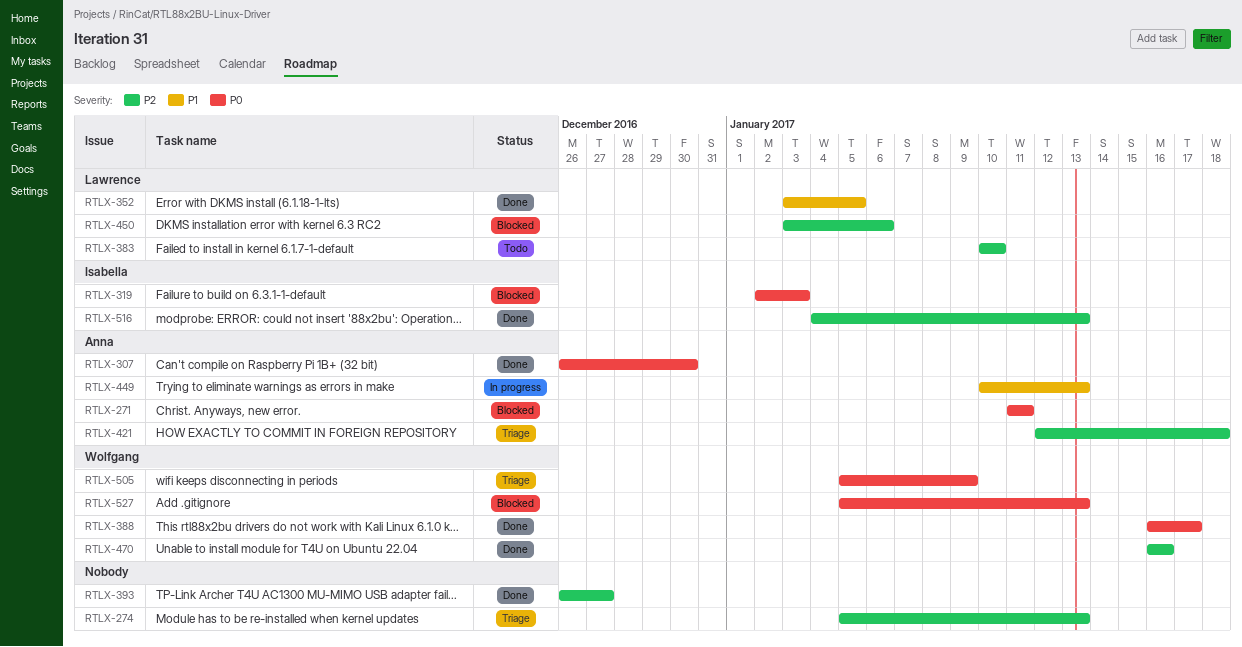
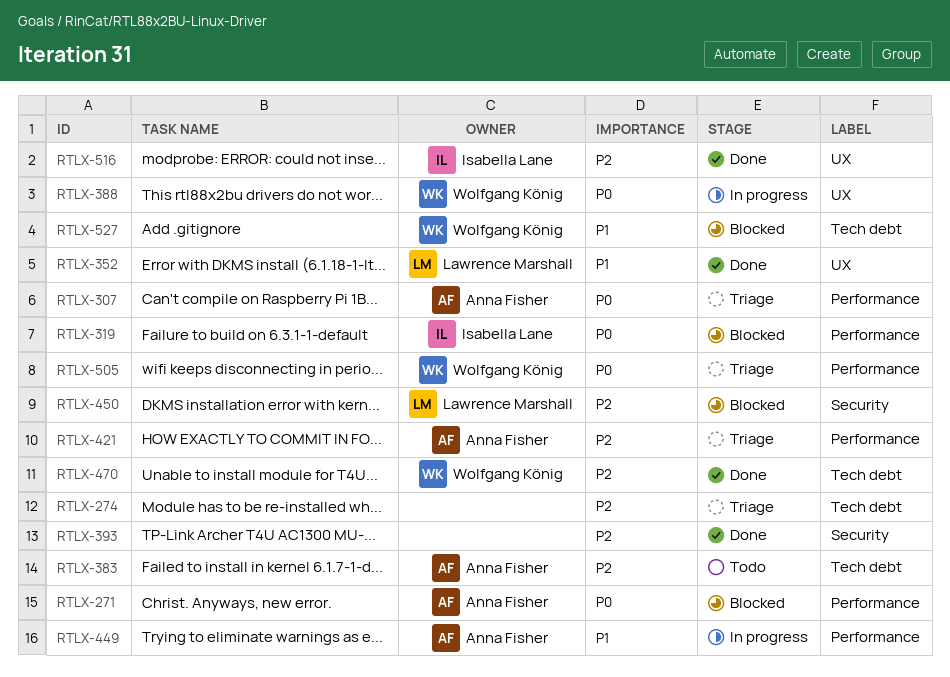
RTLX-307, status: Done -> Triage
RTLX-383, owner: Lawrence Marshall -> Anna Fisher
RTLX-388, status: Done -> In progress
RTLX-527, priority: P0 -> P1

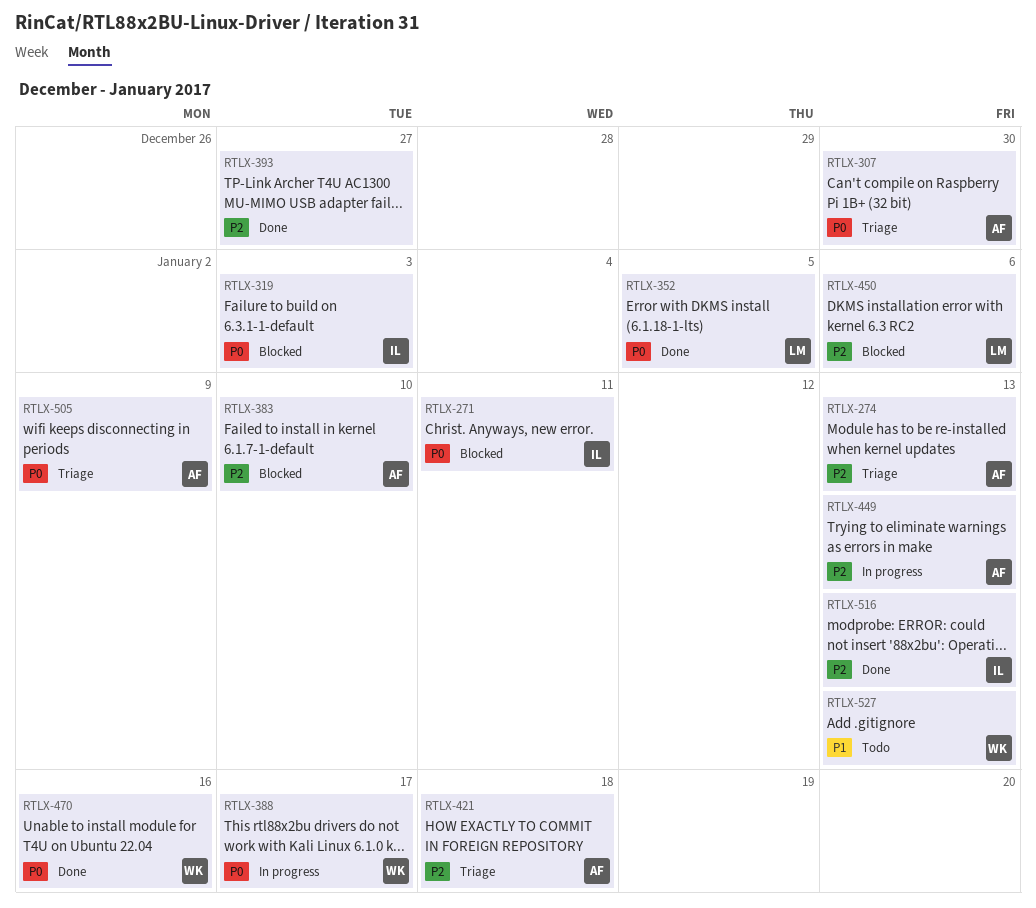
RTLX-271, owner: Anna Fisher -> Isabella Lane
RTLX-274, owner: none -> Anna Fisher
RTLX-352, priority: P1 -> P0
RTLX-383, status: Todo -> Blocked
RTLX-449, priority: P1 -> P2
RTLX-470, priority: P2 -> P0
RTLX-505, owner: Wolfgang König -> Anna Fisher
RTLX-527, status: Blocked -> Todo

